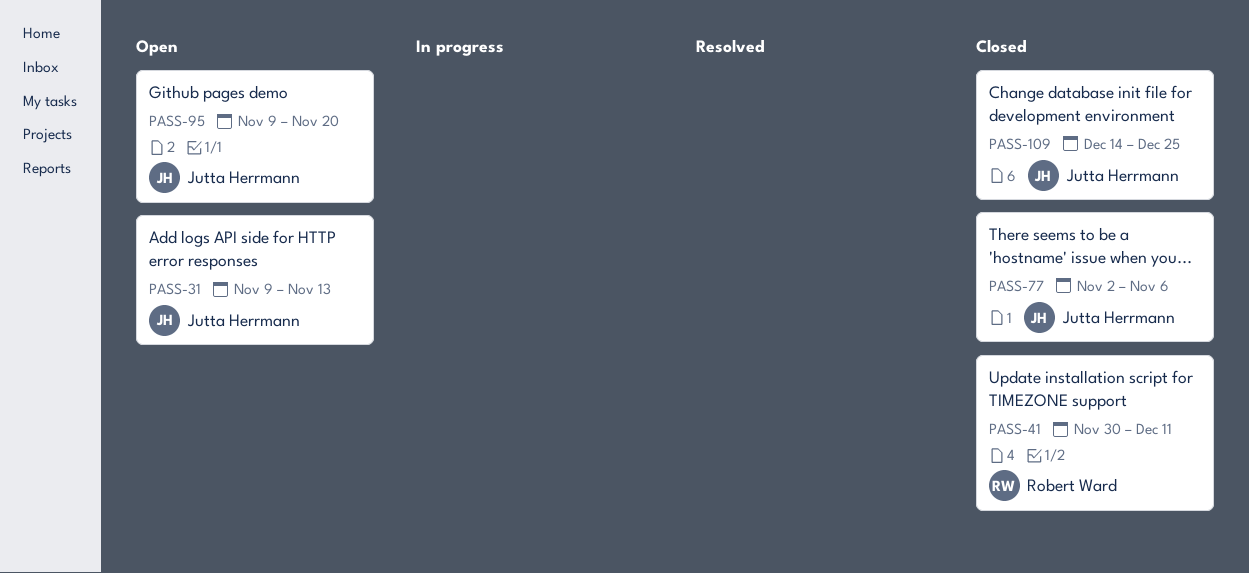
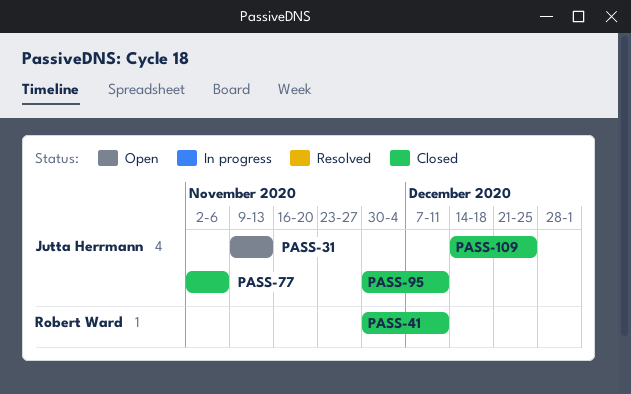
PASS-95, status: Open -> Closed
PASS-95, start: Nov 9 -> Nov 30
PASS-95, due: Nov 20 -> Dec 11

